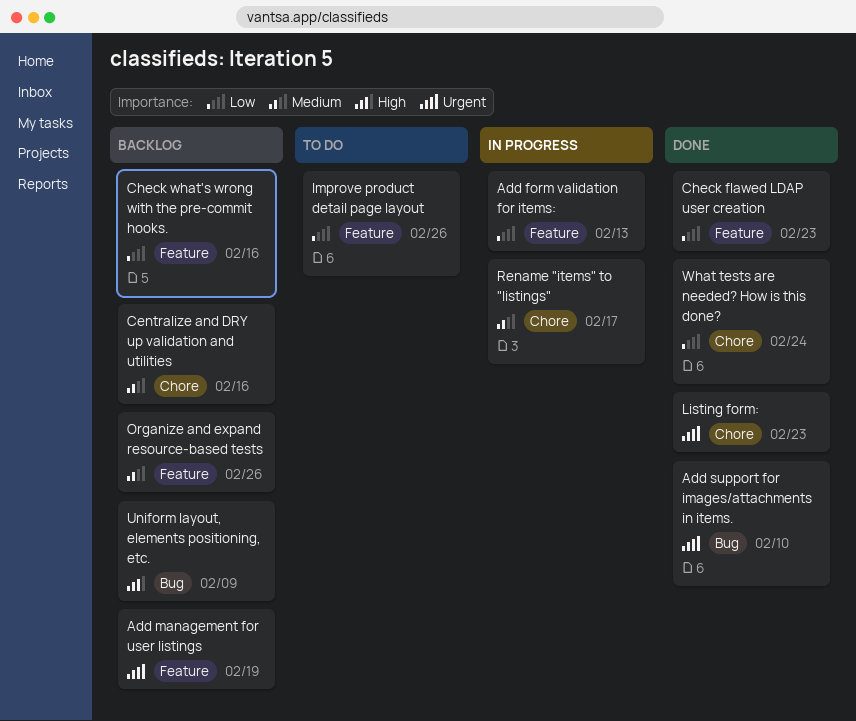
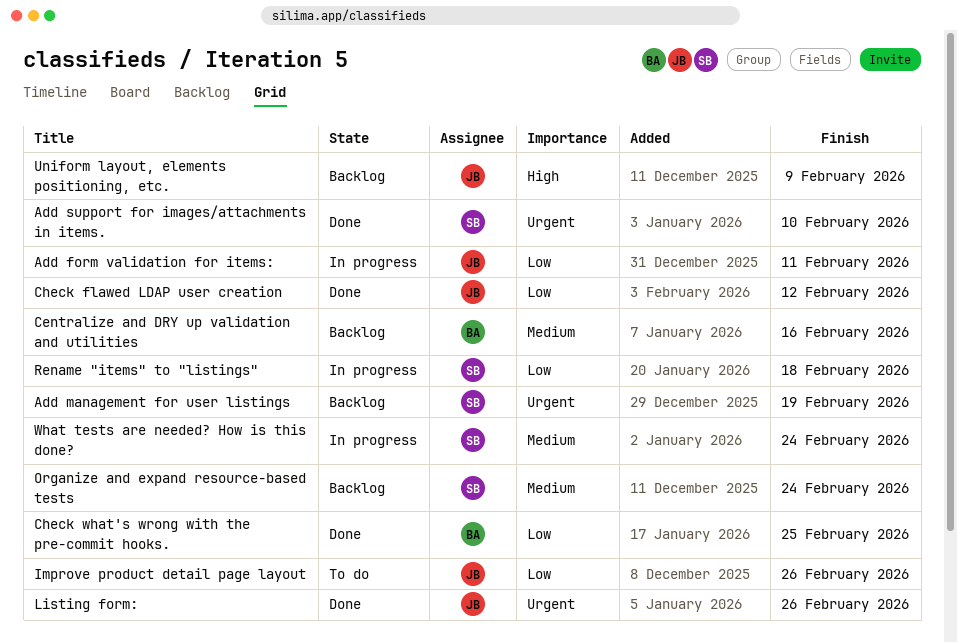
Add form validation for items:, due: Feb 13 -> Feb 11
Check flawed LDAP user creation, due: Feb 23 -> Feb 12
Check what's wrong with the pre-commit hooks., status: Backlog -> Done
Check what's wrong with the pre-commit hooks., due: Feb 16 -> Feb 25
Listing form:, due: Feb 23 -> Feb 26
Organize and expand resource-based tests, due: Feb 26 -> Feb 24
Rename "items" to "listings", priority: Medium -> Low
Rename "items" to "listings", due: Feb 17 -> Feb 18
What tests are needed? How is this done?, status: Done -> In progress
What tests are needed? How is this done?, priority: Low -> Medium

